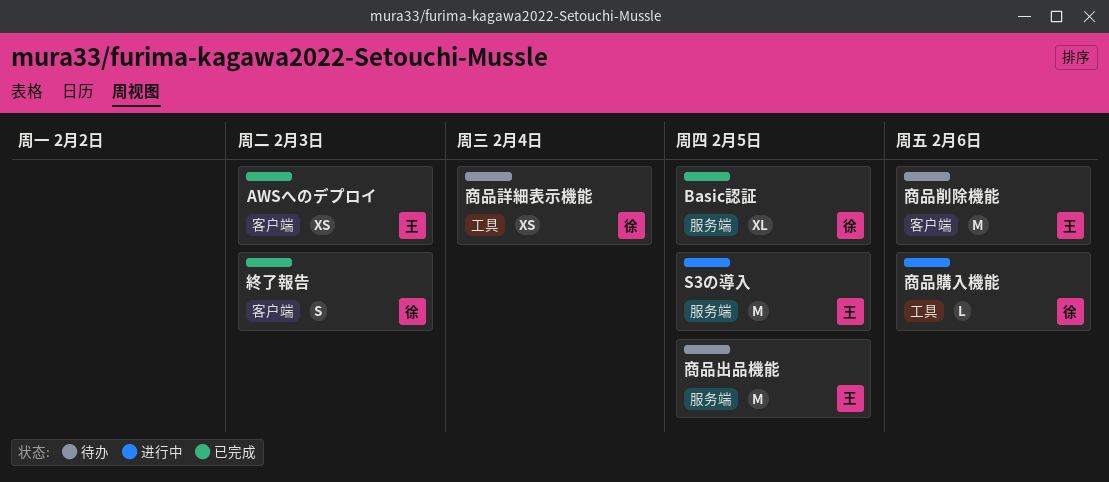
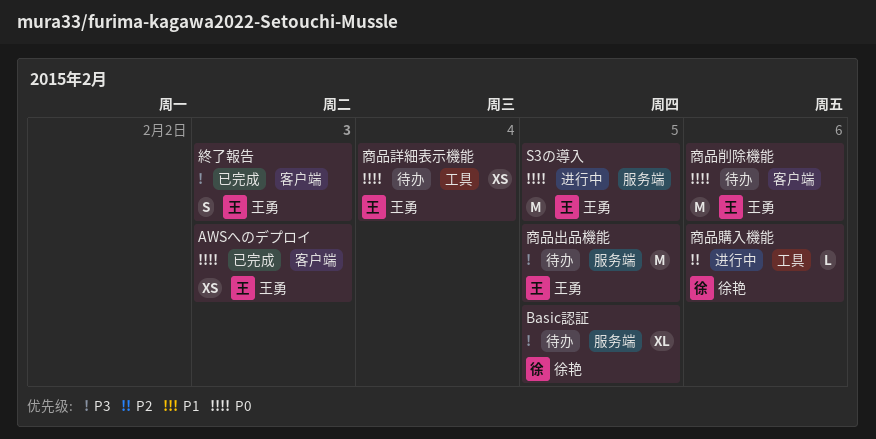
Basic認証, status: 已完成 -> 待办
商品詳細表示機能, owner: 徐艳 -> 王勇
終了報告, owner: 徐艳 -> 王勇

